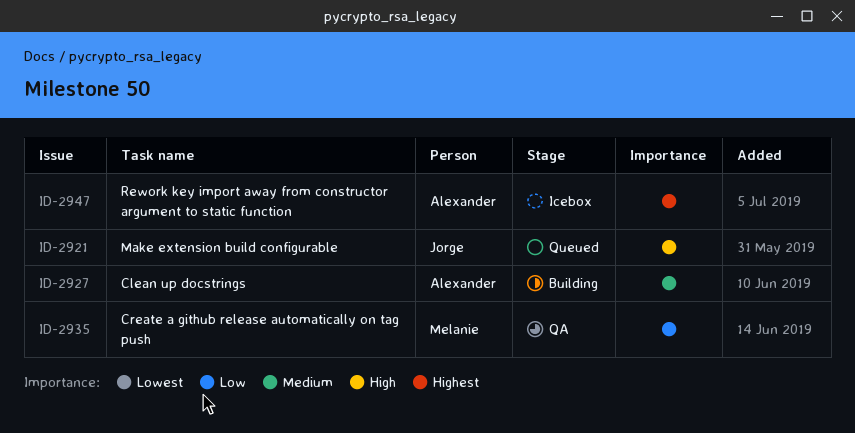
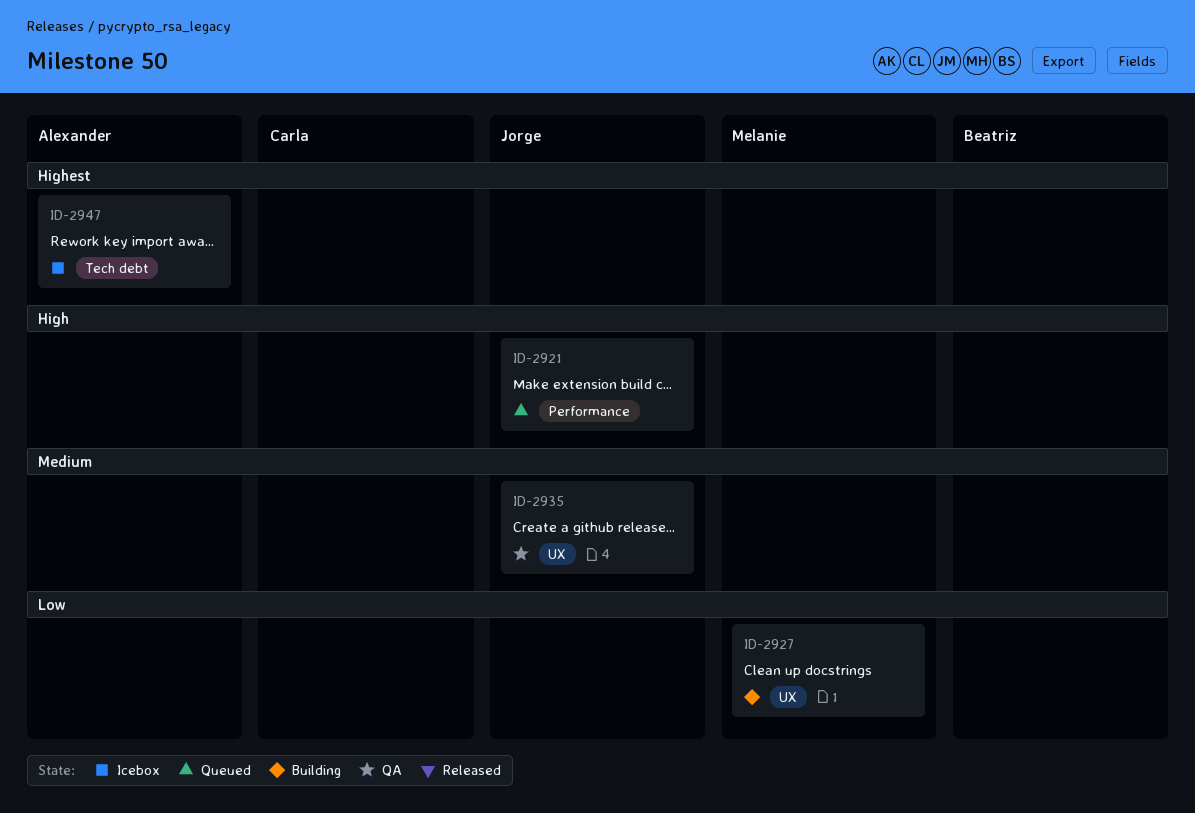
ID-2927, owner: Alexander -> Melanie
ID-2927, priority: Medium -> Low
ID-2935, owner: Melanie -> Jorge
ID-2935, priority: Low -> Medium

